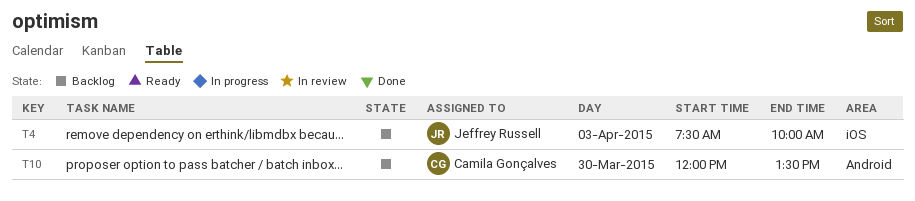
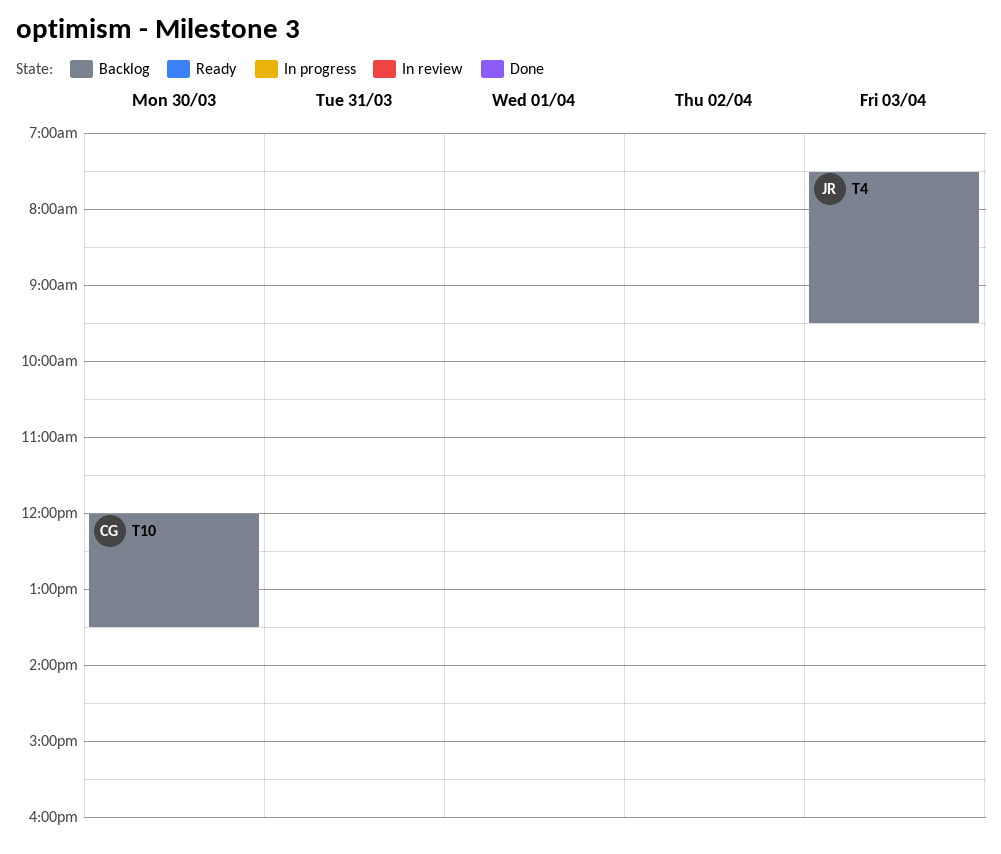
T4, ends: 10:00 -> 09:30

